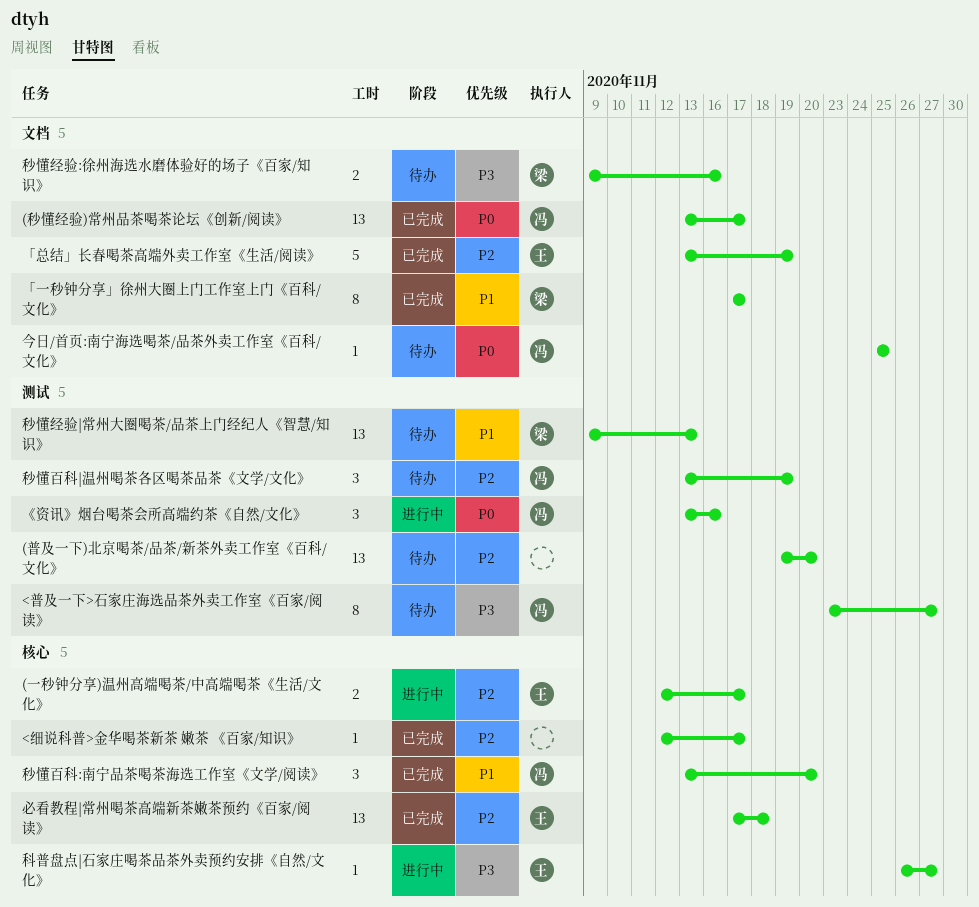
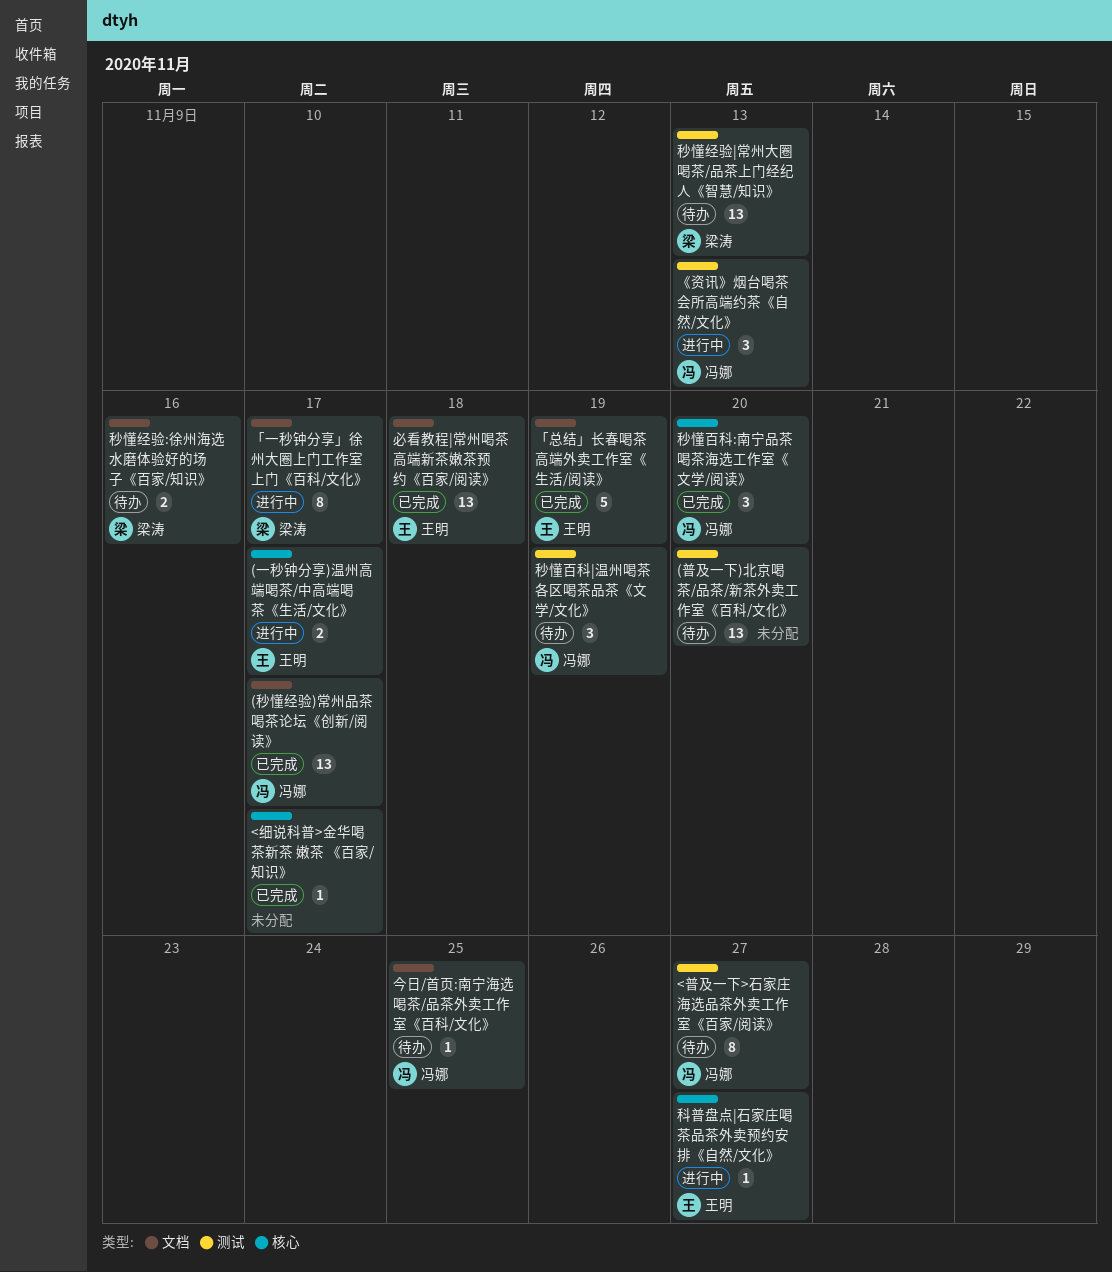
《资讯》烟台喝茶会所高端约茶《自然/文化》, due: Nov 16 -> Nov 13
「一秒钟分享」徐州大圈上门工作室上门《百科/文化》, status: 已完成 -> 进行中
必看教程|常州喝茶高端新茶嫩茶预约《百家/阅读》, label: 核心 -> 文档

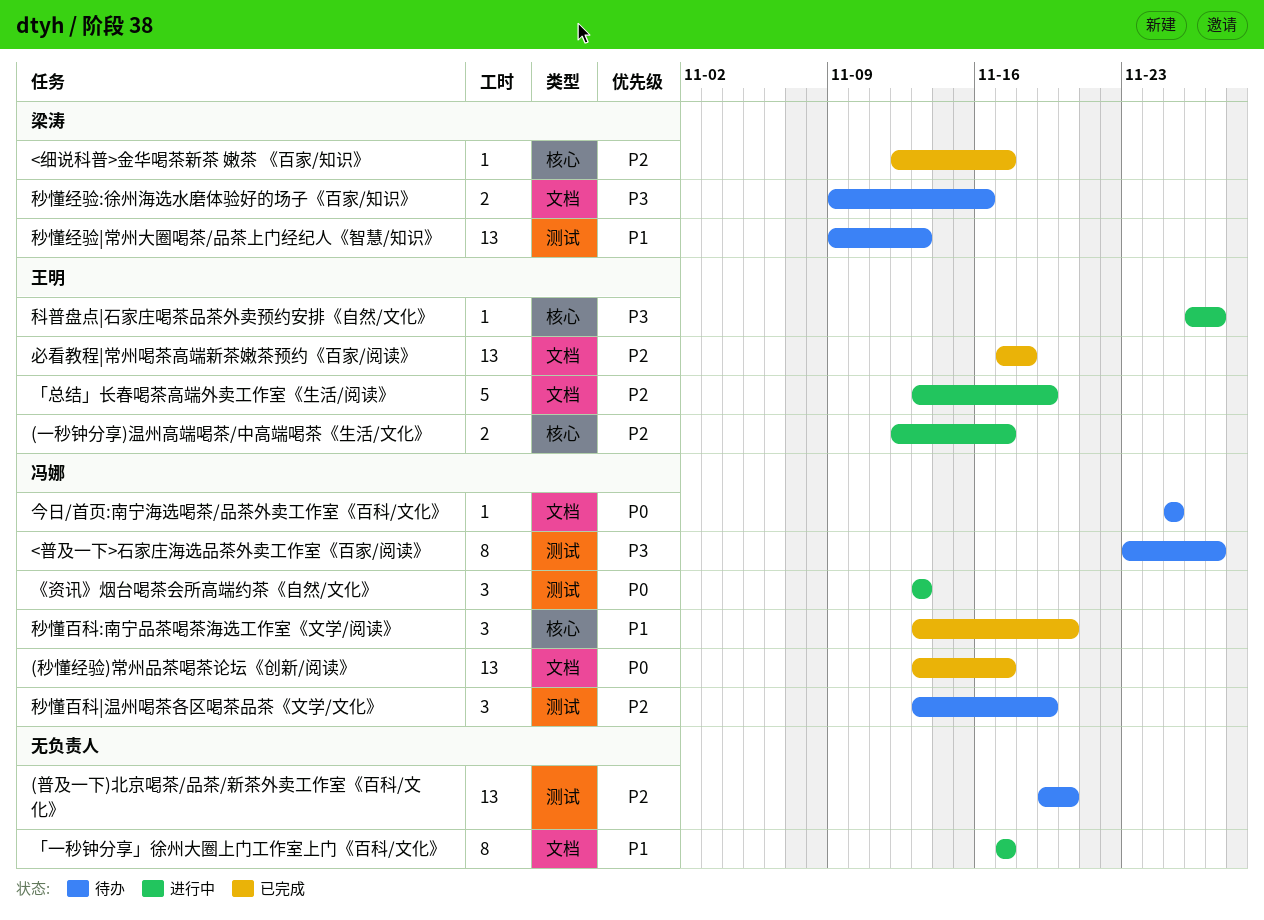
<细说科普>金华喝茶新茶 嫩茶 《百家/知识》, owner: none -> 梁涛
「一秒钟分享」徐州大圈上门工作室上门《百科/文化》, owner: 梁涛 -> none
「总结」长春喝茶高端外卖工作室《生活/阅读》, status: 已完成 -> 进行中

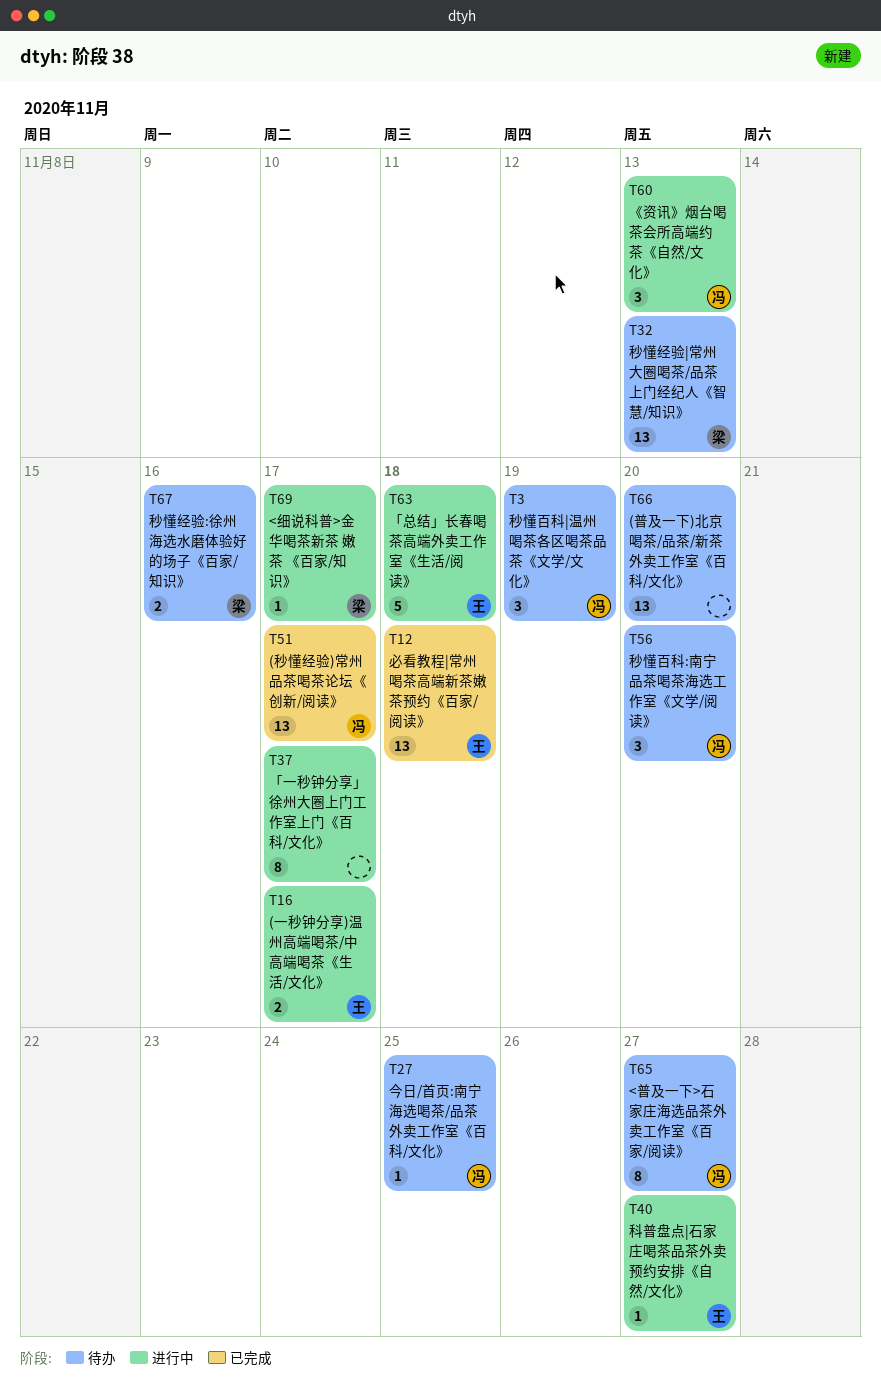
<细说科普>金华喝茶新茶 嫩茶 《百家/知识》, status: 已完成 -> 进行中
「总结」长春喝茶高端外卖工作室《生活/阅读》, due: Nov 19 -> Nov 18
秒懂百科:南宁品茶喝茶海选工作室《文学/阅读》, status: 已完成 -> 待办

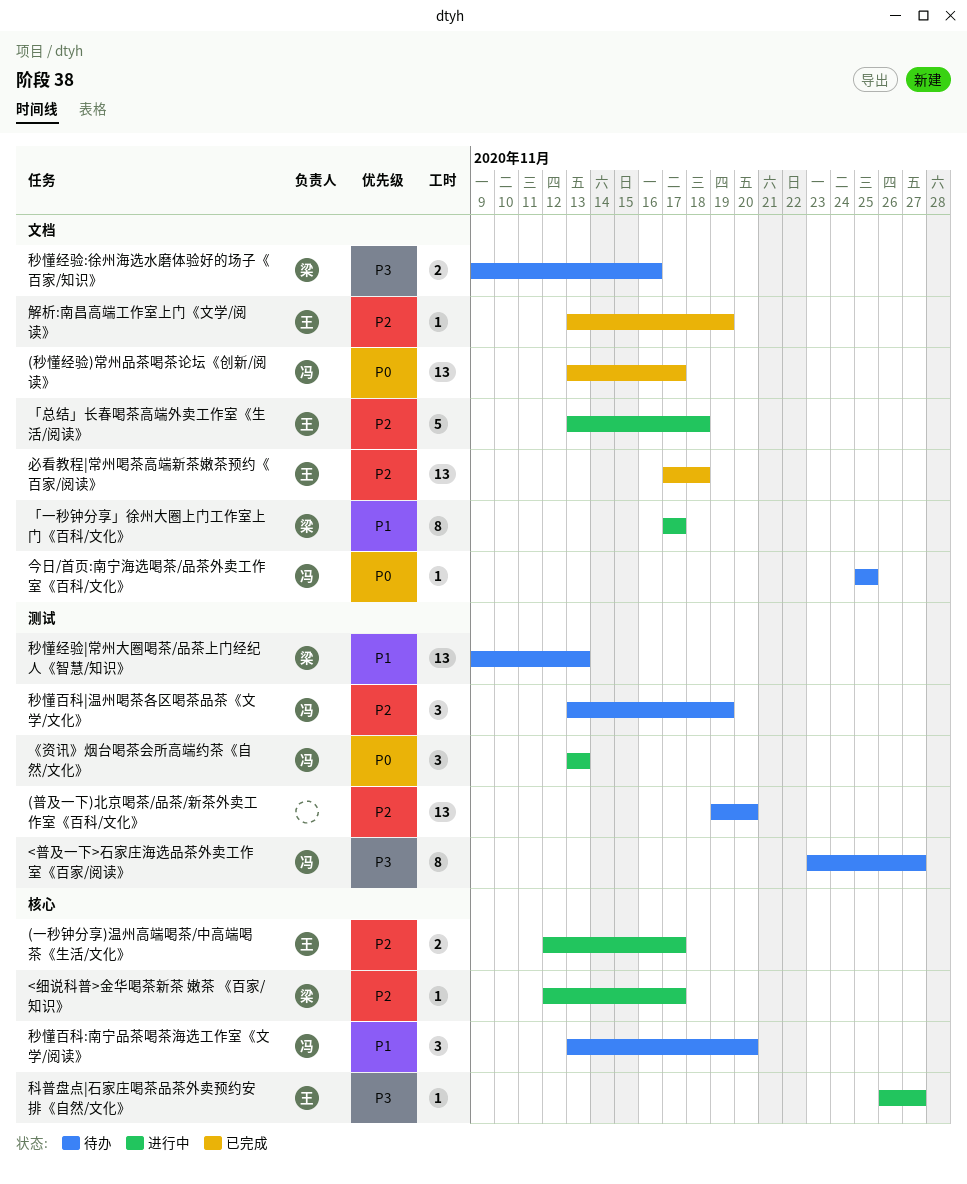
「一秒钟分享」徐州大圈上门工作室上门《百科/文化》, owner: none -> 梁
解析:南昌高端工作室上门《文学/阅读》: none -> present

